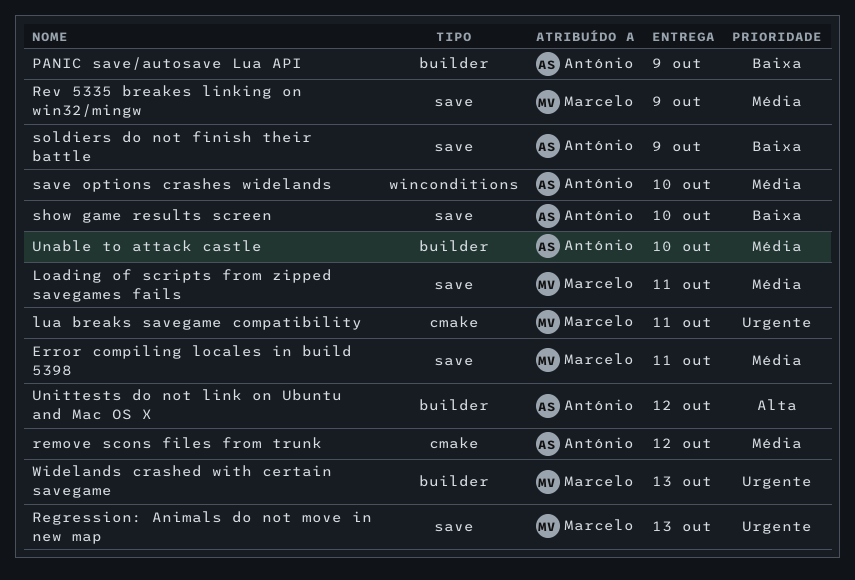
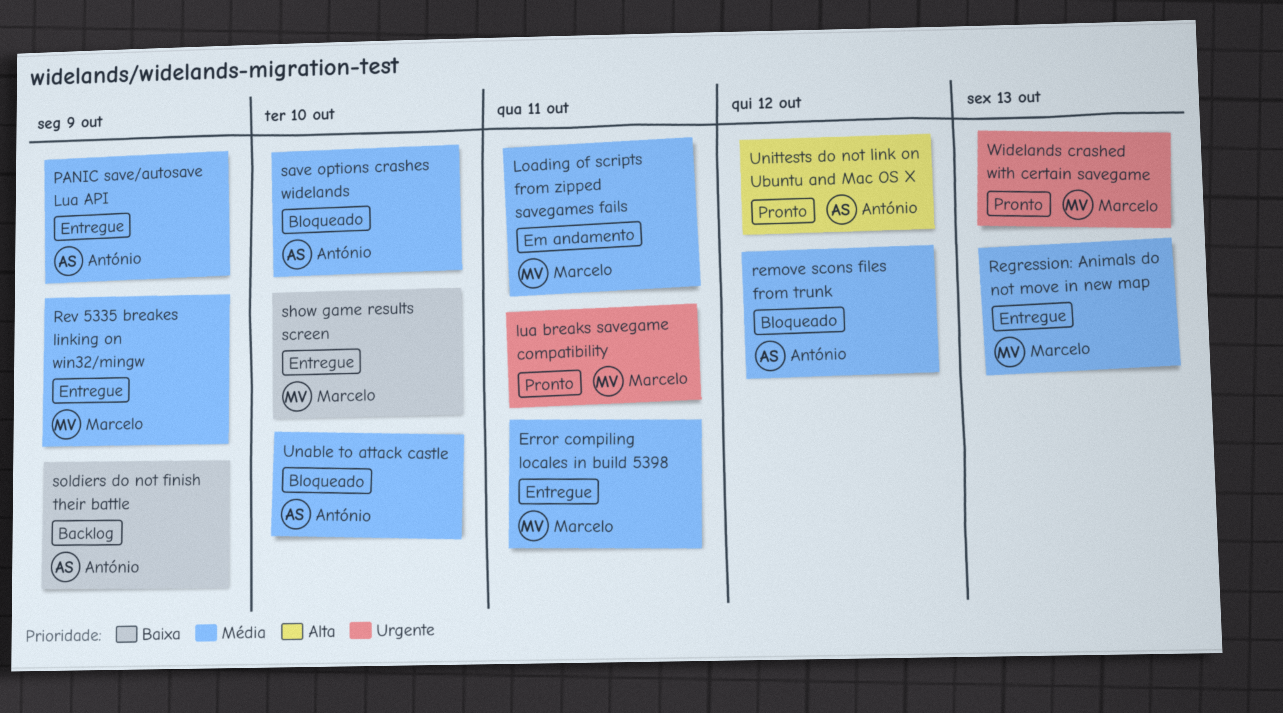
PANIC save/autosave Lua API, priority: Baixa -> Média
Regression: Animals do not move in new map, priority: Urgente -> Média
show game results screen, owner: António -> Marcelo

